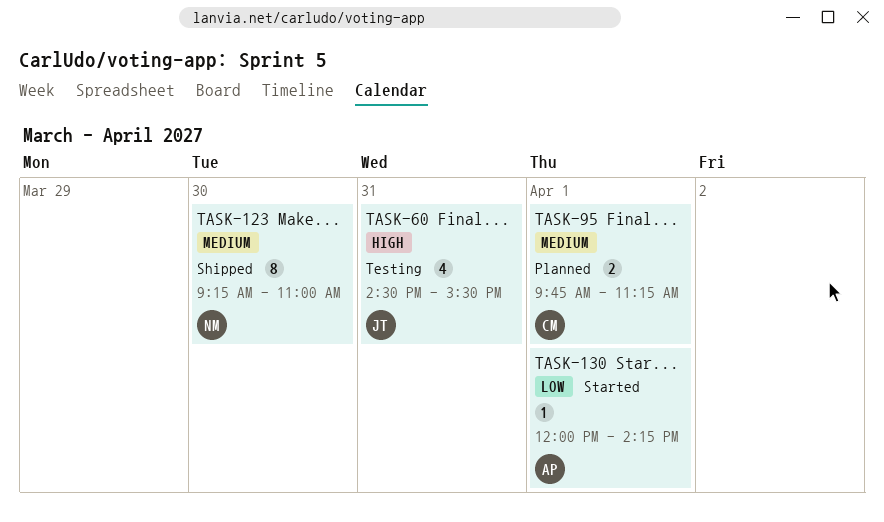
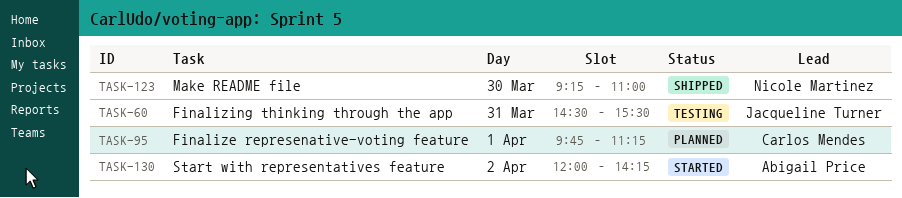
TASK-130, day: Apr 1 -> Apr 2

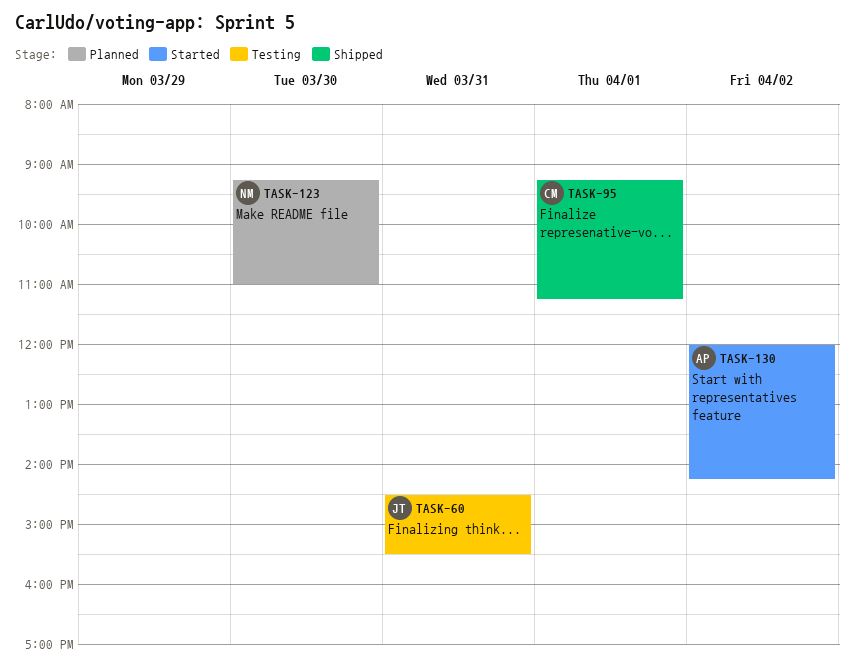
TASK-95, status: Planned -> Shipped
TASK-95, begins: 09:45 -> 09:15
TASK-123, status: Shipped -> Planned

